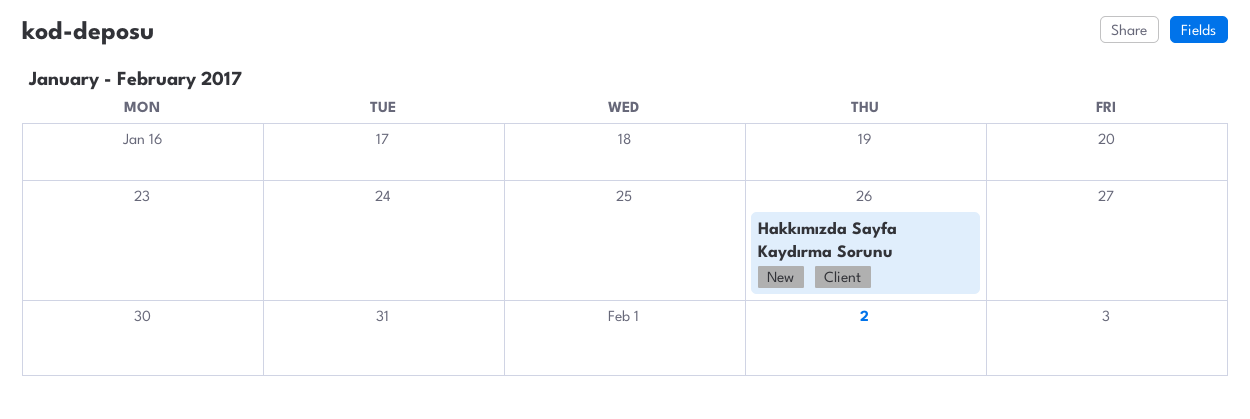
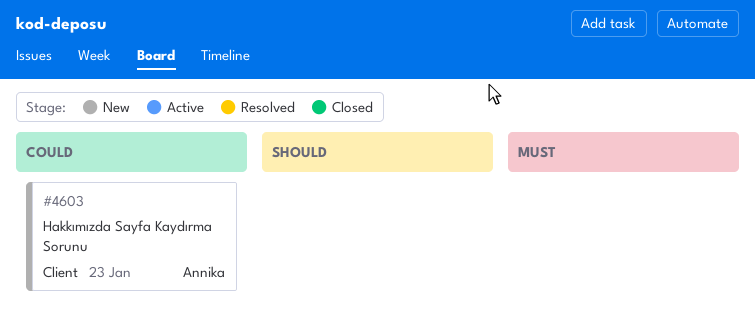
Hakkımızda Sayfa Kaydırma Sorunu, due: Jan 26 -> Jan 23

